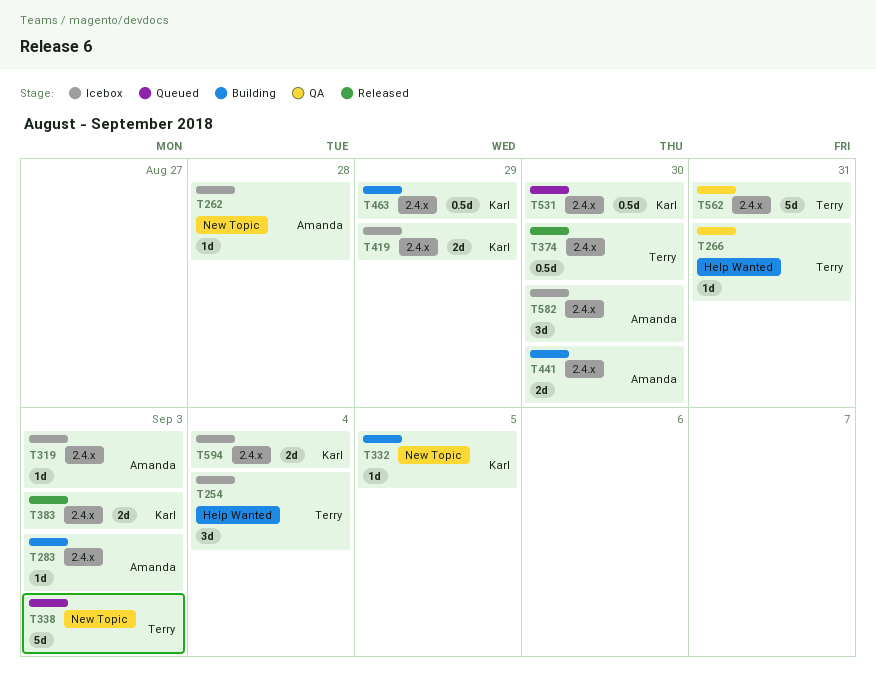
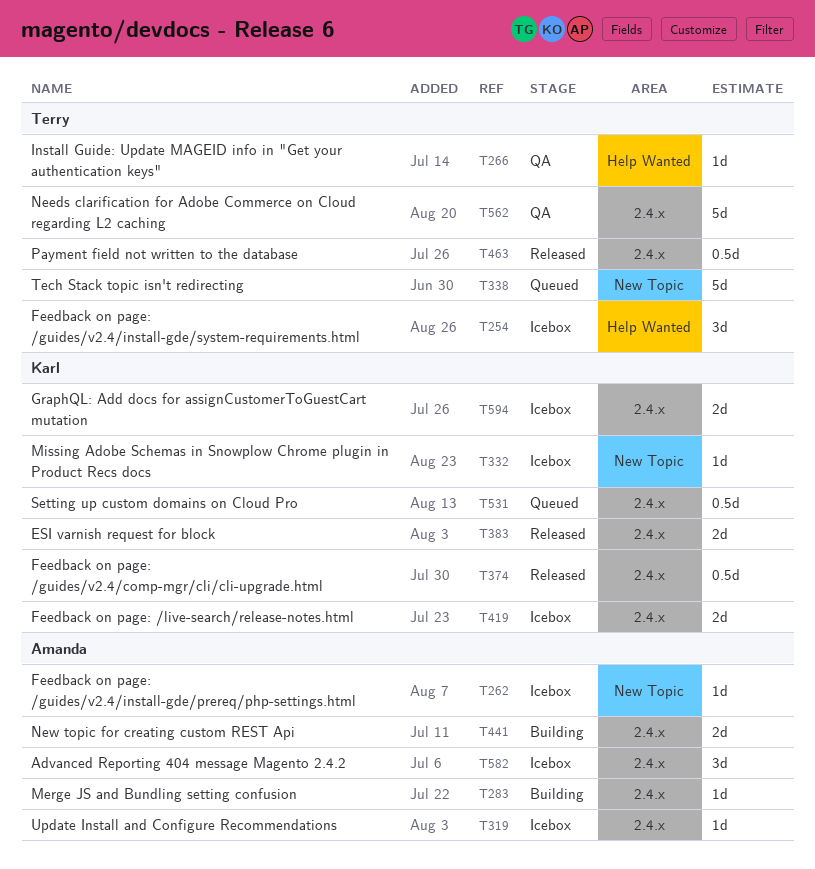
T332, status: Building -> Icebox
T374, owner: Terry -> Karl
T463, status: Building -> Released
T463, owner: Karl -> Terry

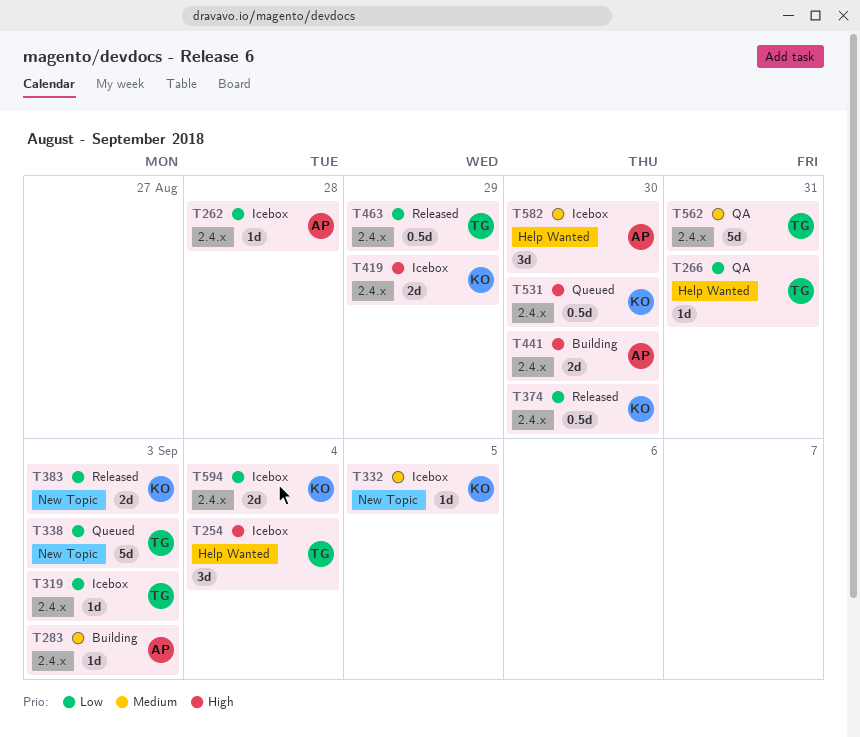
T262, label: New Topic -> 2.4.x
T319, owner: Amanda -> Terry
T383, label: 2.4.x -> New Topic
T582, label: 2.4.x -> Help Wanted

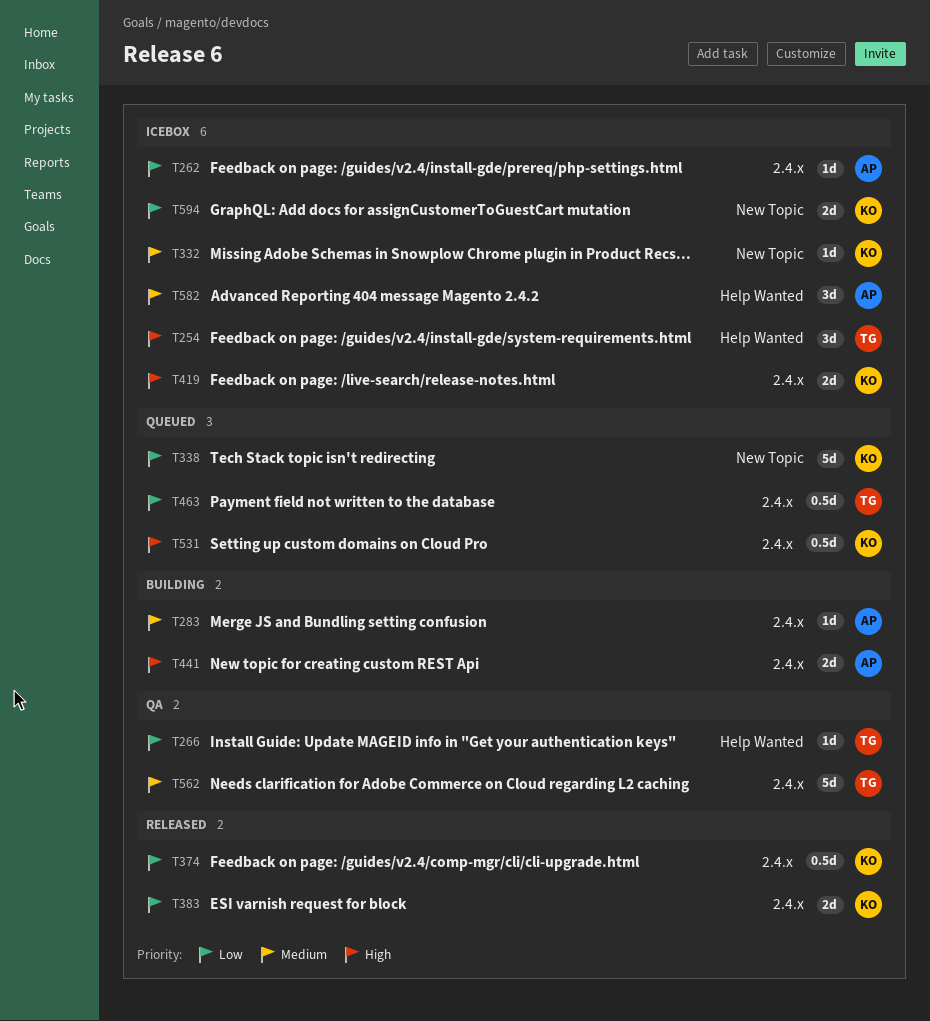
T319: present -> none
T338, owner: TG -> KO
T383, label: New Topic -> 2.4.x
T463, status: Released -> Queued
T594, label: 2.4.x -> New Topic

